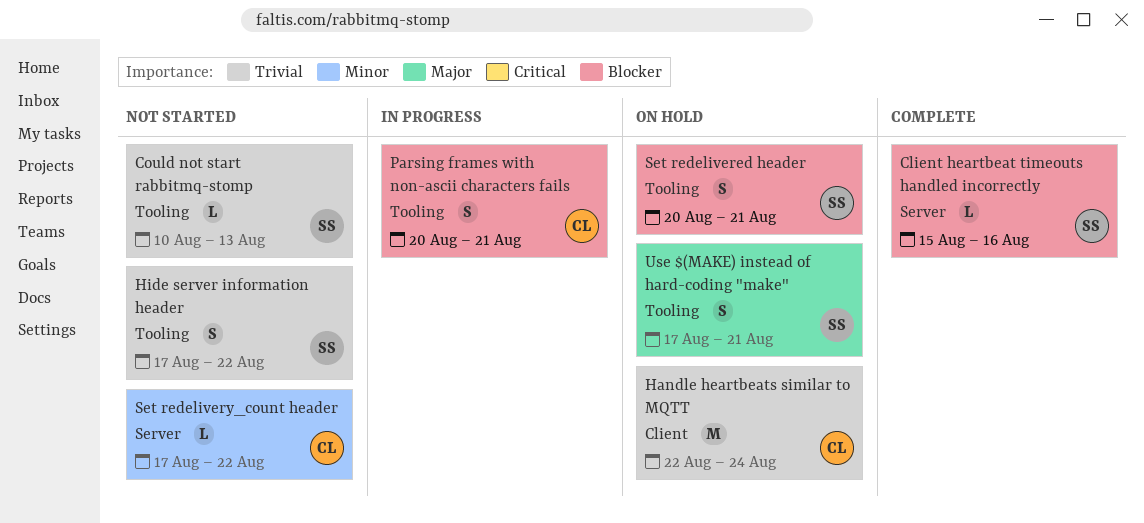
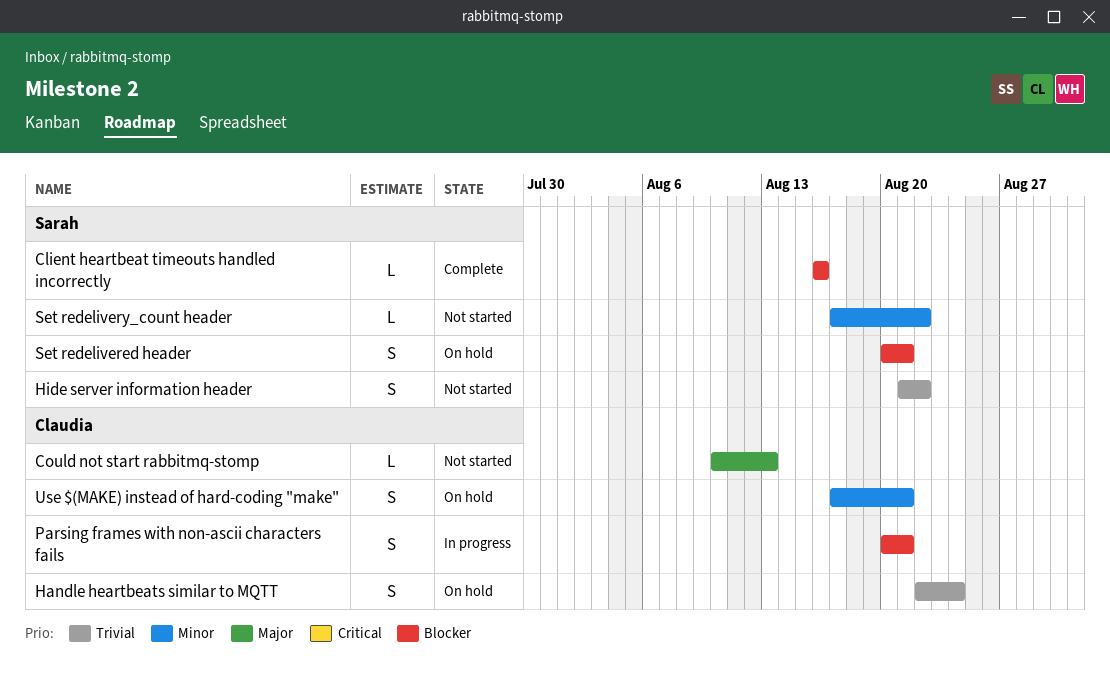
Client heartbeat timeouts handled incorrectly, start: Aug 15 -> Aug 16
Could not start rabbitmq-stomp, owner: Sarah -> Claudia
Could not start rabbitmq-stomp, priority: Trivial -> Major
Handle heartbeats similar to MQTT, estimate: M -> S
Hide server information header, start: Aug 17 -> Aug 21
Set redelivery_count header, owner: Claudia -> Sarah
Use $(MAKE) instead of hard-coding "make", owner: Sarah -> Claudia
Use $(MAKE) instead of hard-coding "make", priority: Major -> Minor

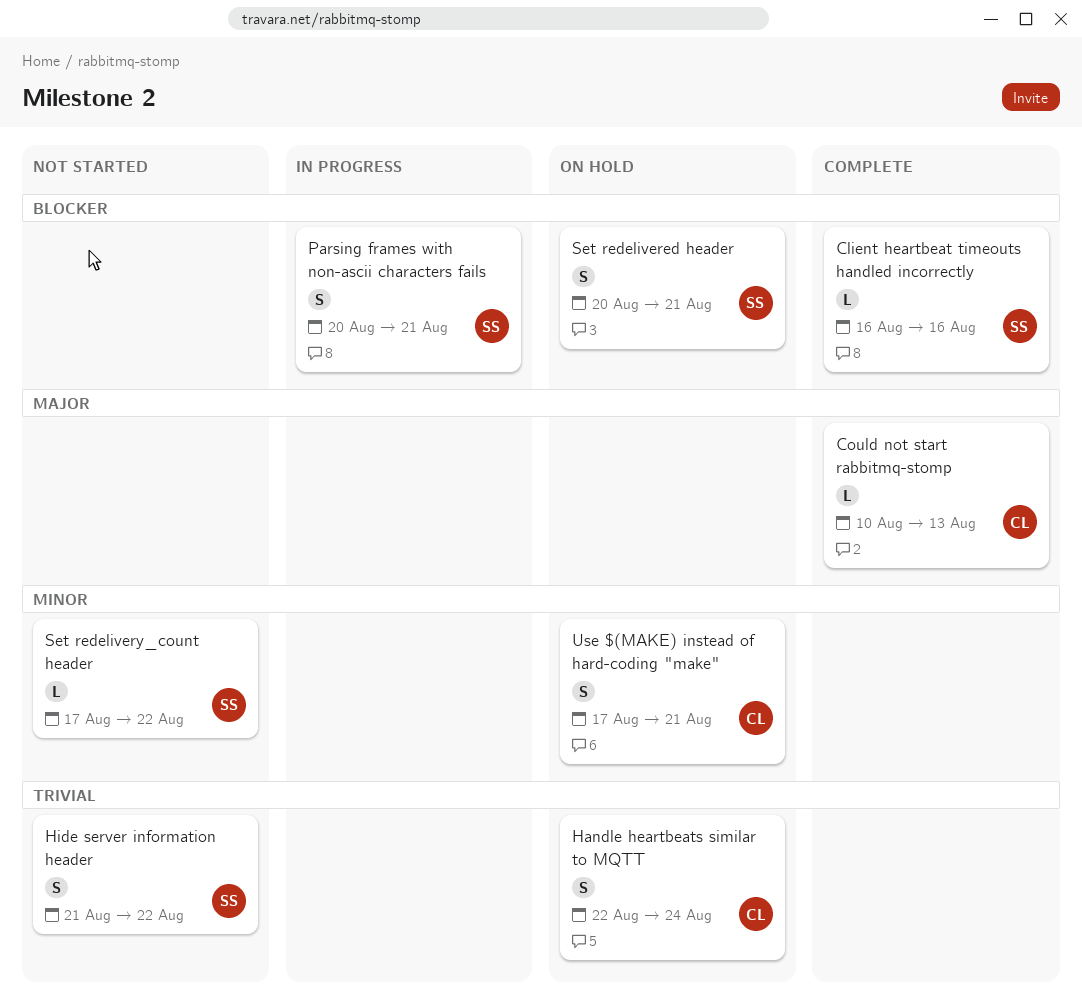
Could not start rabbitmq-stomp, status: Not started -> Complete
Parsing frames with non-ascii characters fails, owner: Claudia -> Sarah

